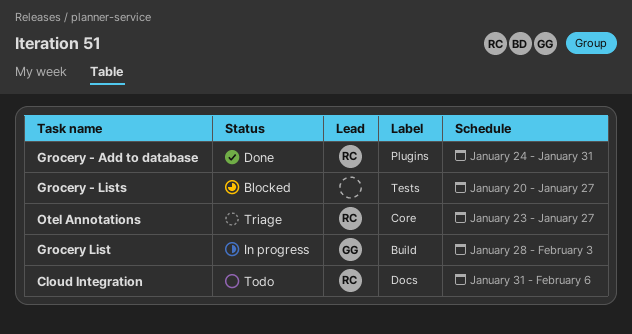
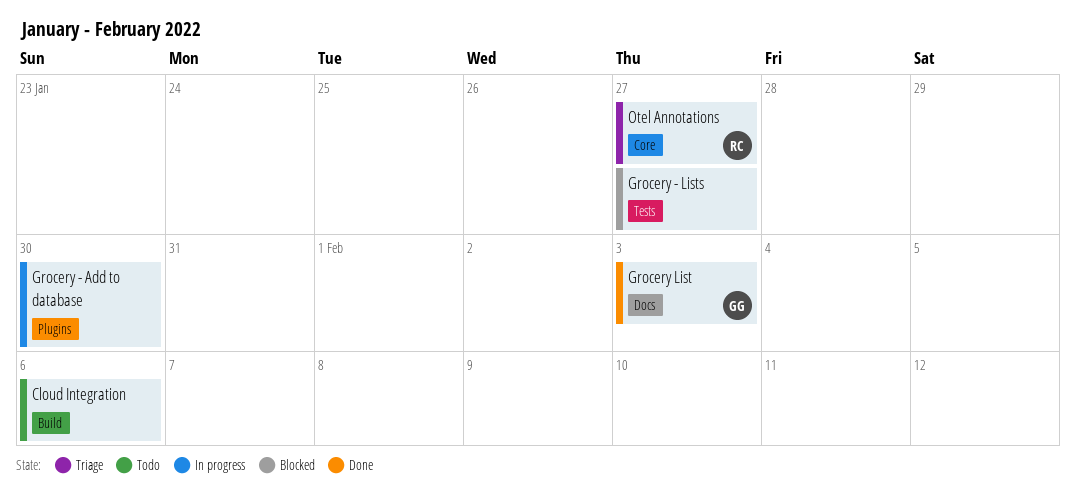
Cloud Integration, owner: RC -> none
Cloud Integration, label: Docs -> Build
Grocery - Add to database, status: Done -> In progress
Grocery - Add to database, owner: RC -> none
Grocery - Add to database, due: Jan 31 -> Jan 30
Grocery List, status: In progress -> Done
Grocery List, label: Build -> Docs

